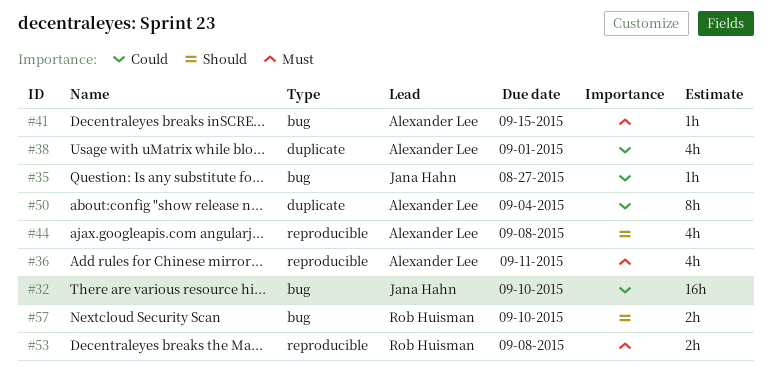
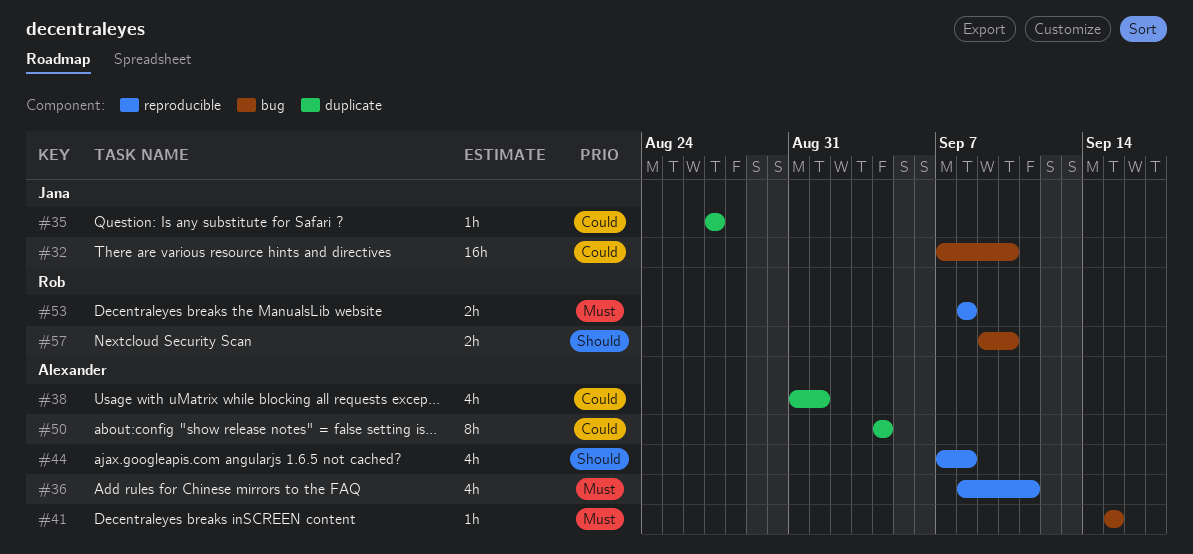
#35, label: bug -> duplicate

